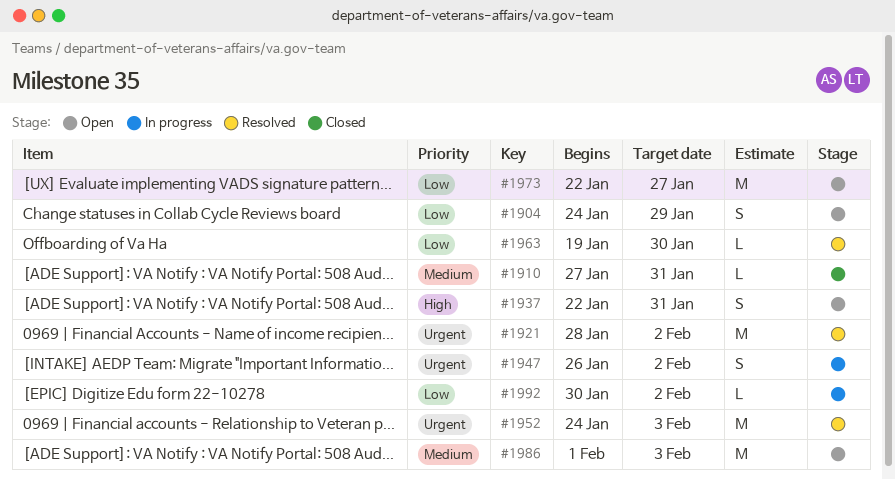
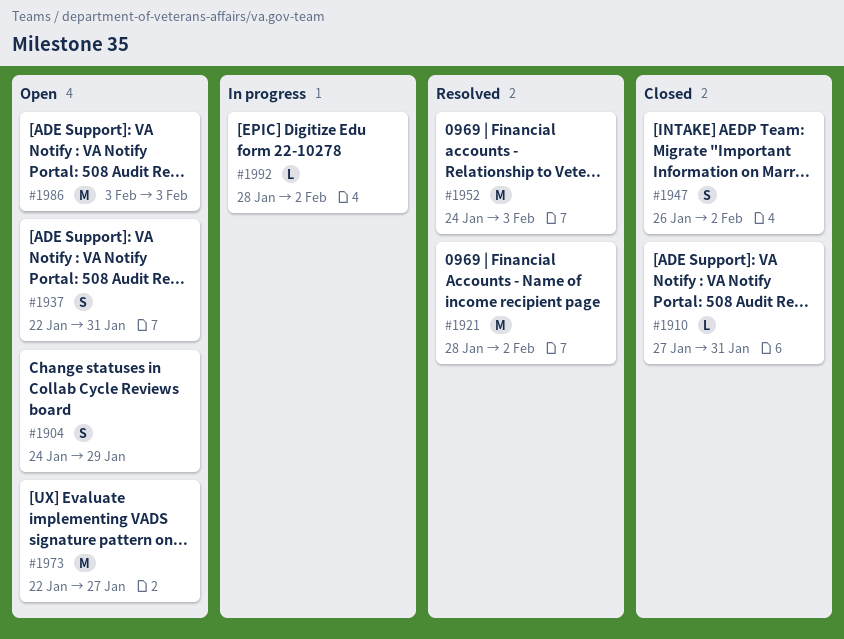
#1947, status: In progress -> Closed
#1963: present -> none
#1986, start: Feb 1 -> Feb 3
#1992, start: Jan 30 -> Jan 28

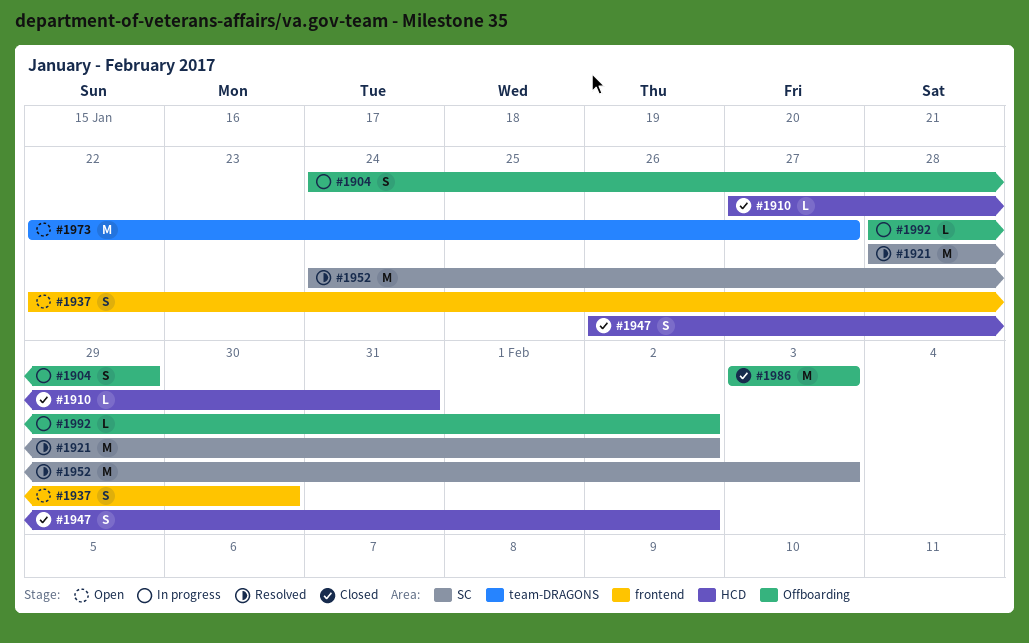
#1904, status: Open -> In progress
#1937, due: Jan 31 -> Jan 30
#1986, status: Open -> Closed

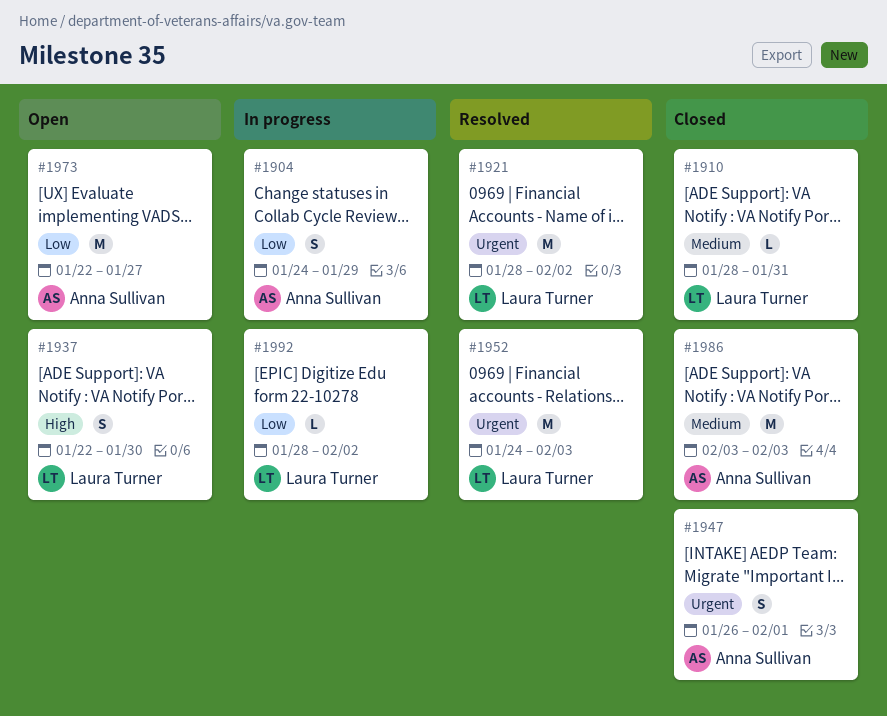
#1910, start: Jan 27 -> Jan 28
#1947, due: Feb 2 -> Feb 1

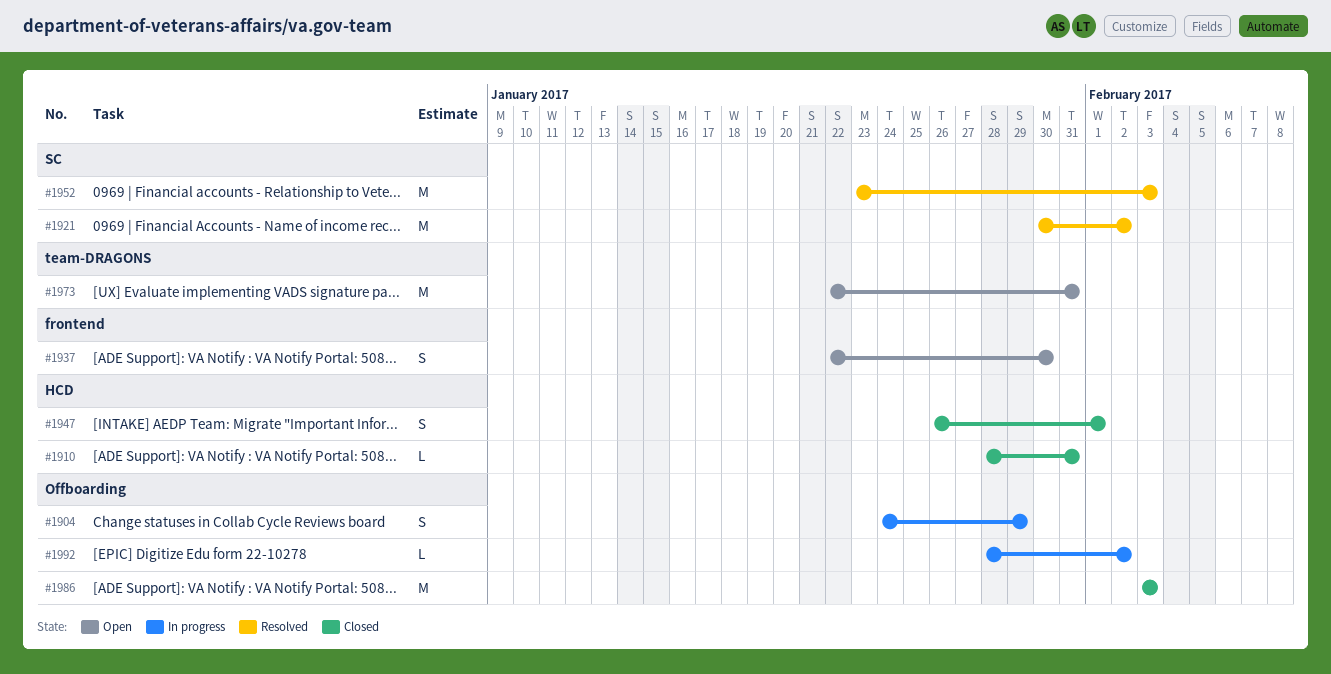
#1921, start: Jan 28 -> Jan 30
#1952, start: Jan 24 -> Jan 23
#1973, due: Jan 27 -> Jan 31

